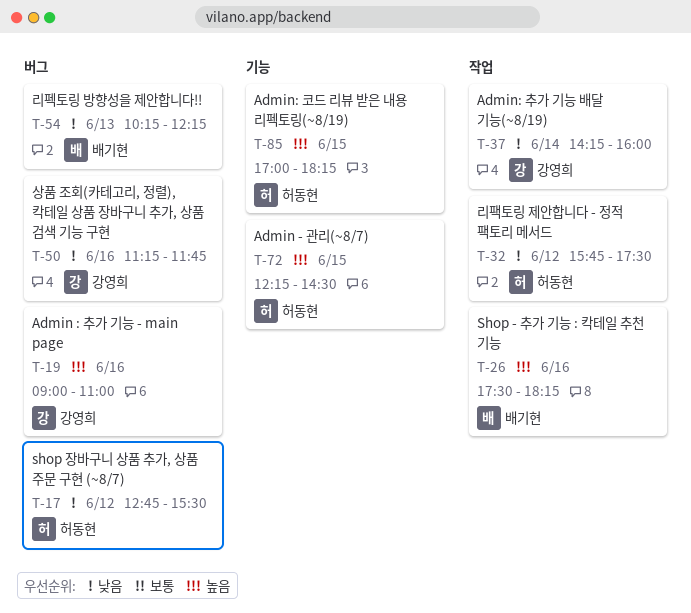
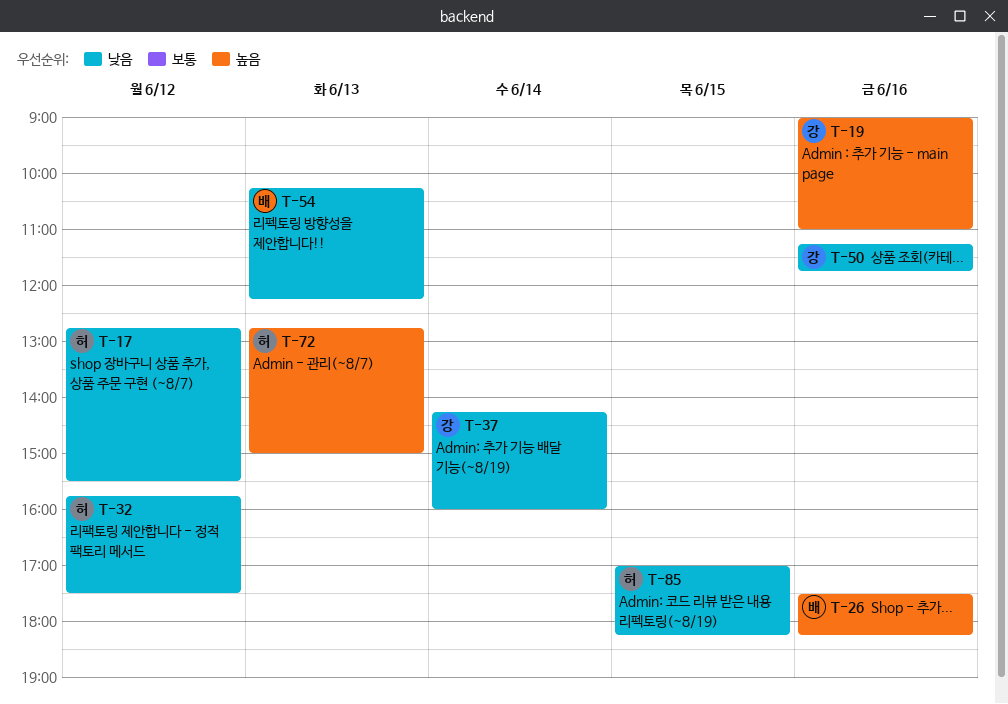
T-72, day: Jun 15 -> Jun 13
T-72, begins: 12:15 -> 12:45
T-72, ends: 14:30 -> 15:00
T-85, priority: 높음 -> 낮음

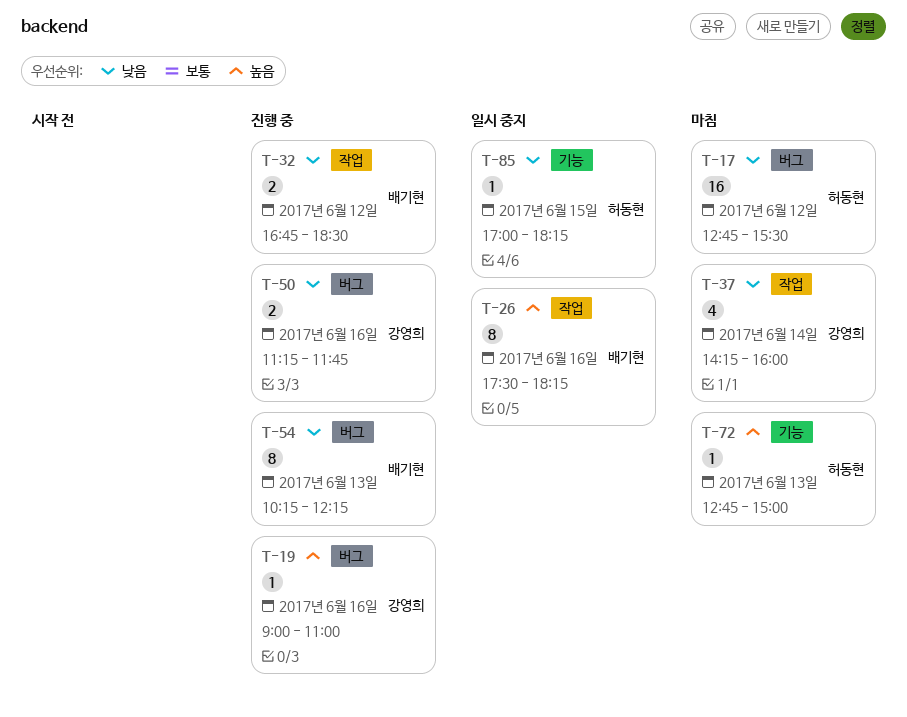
T-32, owner: 허동현 -> 배기현
T-32, begins: 15:45 -> 16:45
T-32, ends: 17:30 -> 18:30

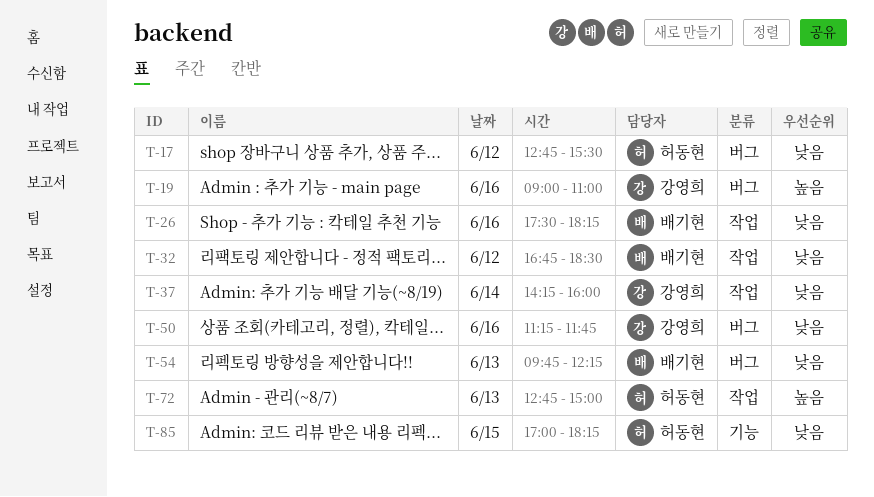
T-26, priority: 높음 -> 낮음
T-54, begins: 10:15 -> 09:45
T-72, label: 기능 -> 작업

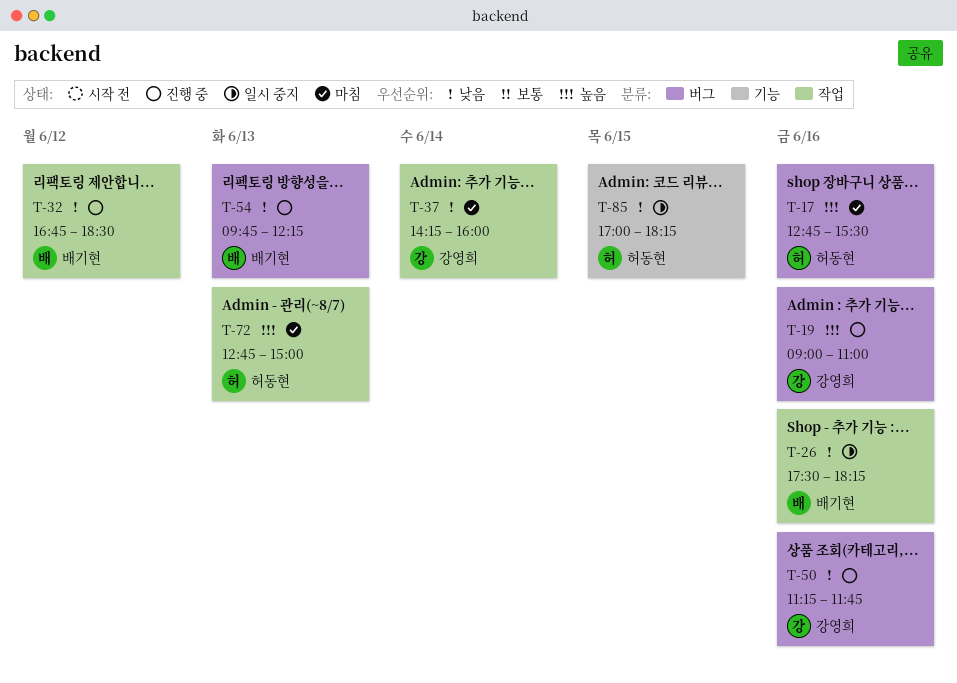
T-17, priority: 낮음 -> 높음
T-17, day: Jun 12 -> Jun 16

